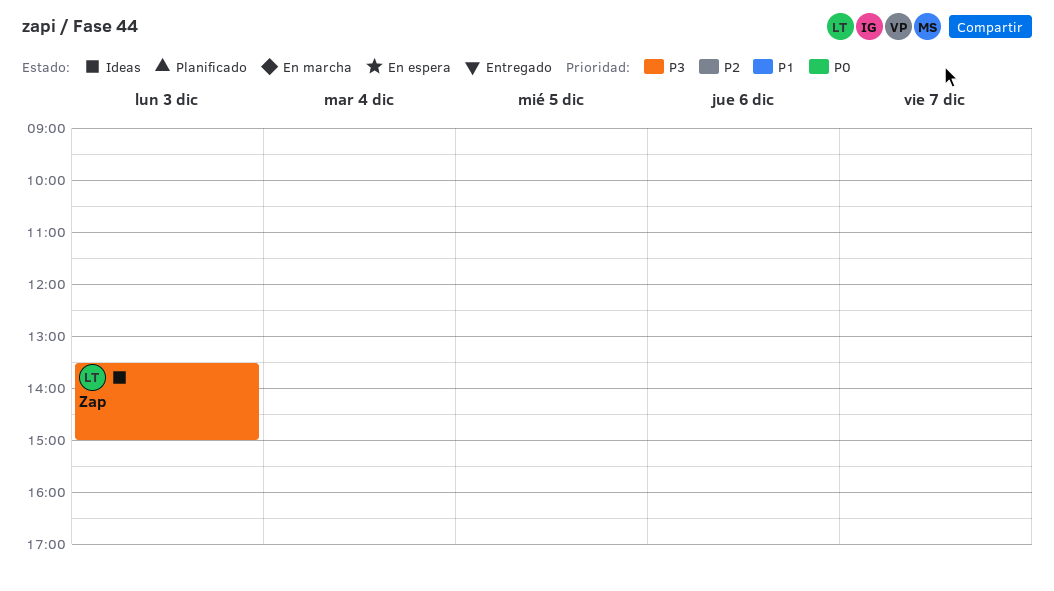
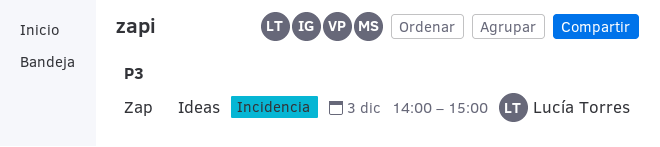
Zap, begins: 13:30 -> 14:00

